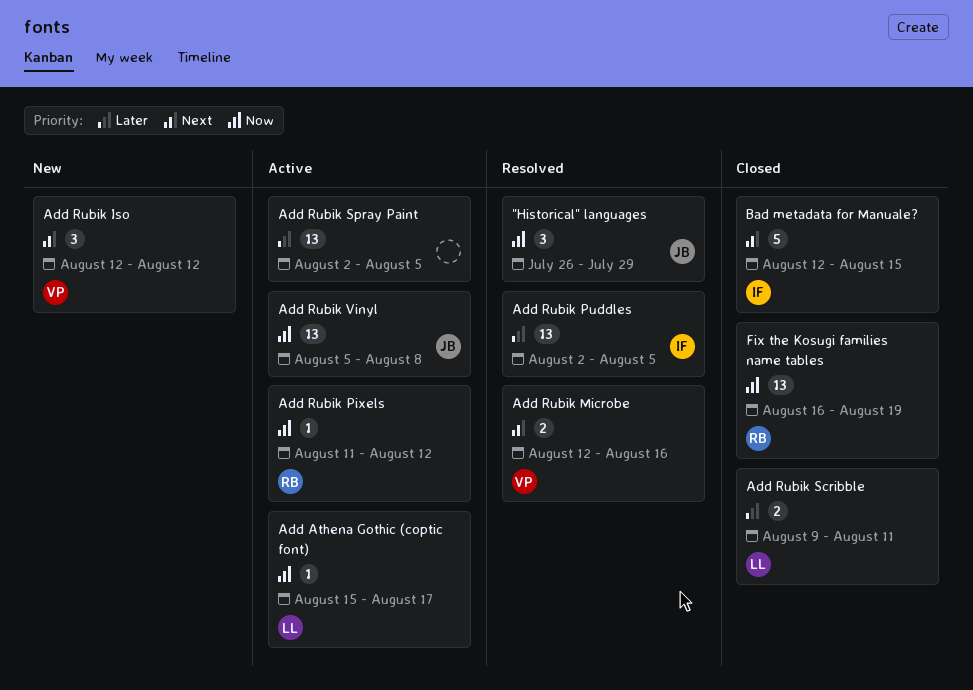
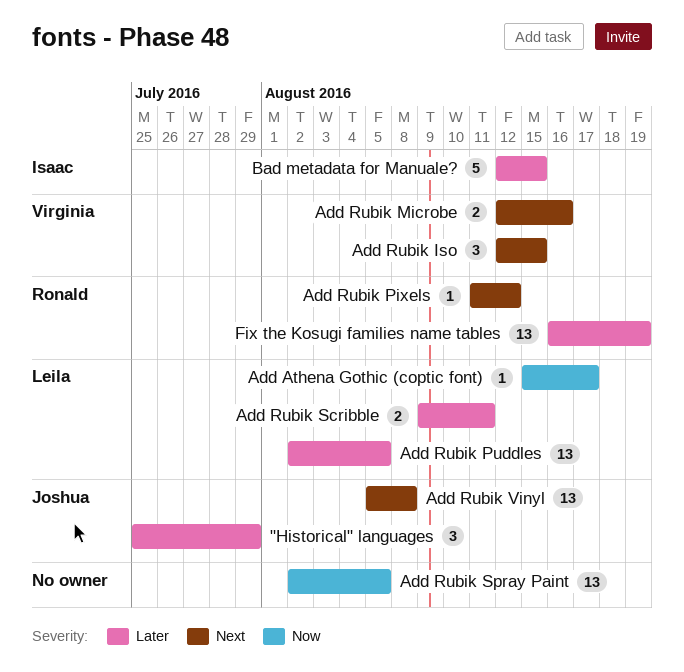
"Historical" languages, priority: Now -> Later
"Historical" languages, start: Jul 26 -> Jul 25
Add Rubik Iso, due: Aug 12 -> Aug 15
Add Rubik Pixels, priority: Now -> Next
Add Rubik Puddles, owner: Isaac -> Leila
Add Rubik Spray Paint, priority: Later -> Now
Add Rubik Vinyl, priority: Now -> Next
Bad metadata for Manuale?, priority: Next -> Later
Fix the Kosugi families name tables, priority: Now -> Later

